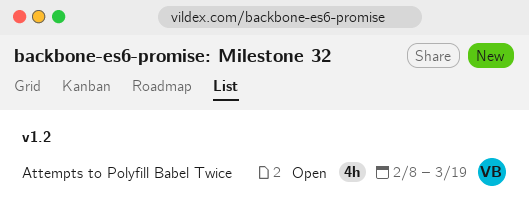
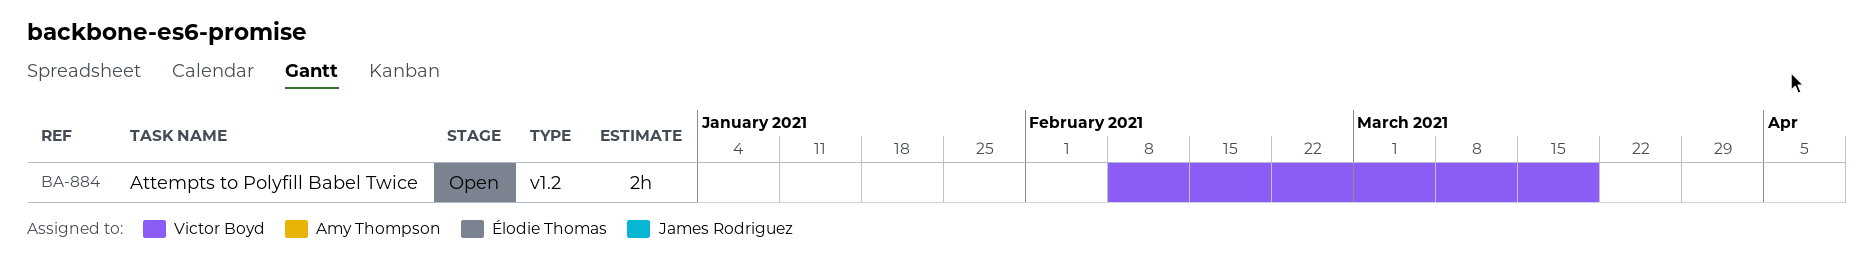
Attempts to Polyfill Babel Twice, estimate: 4h -> 2h

